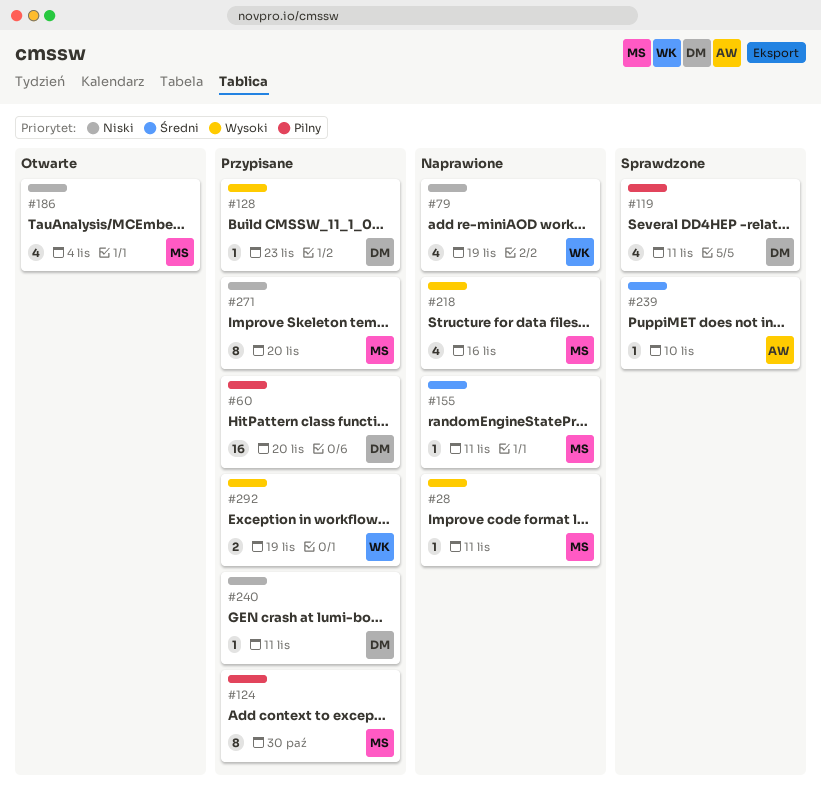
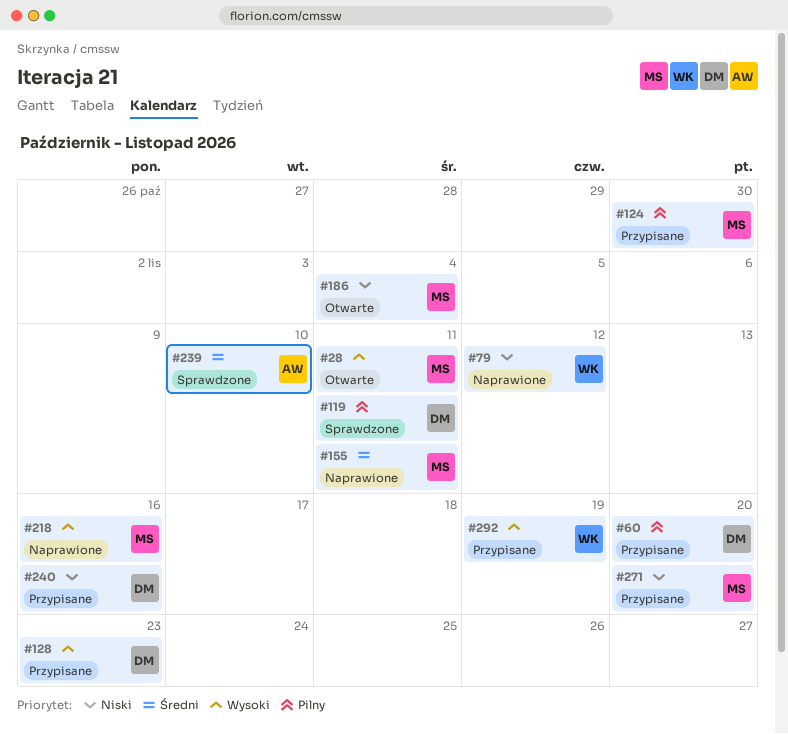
#28, status: Naprawione -> Otwarte
#79, due: Nov 19 -> Nov 12
#240, due: Nov 11 -> Nov 16

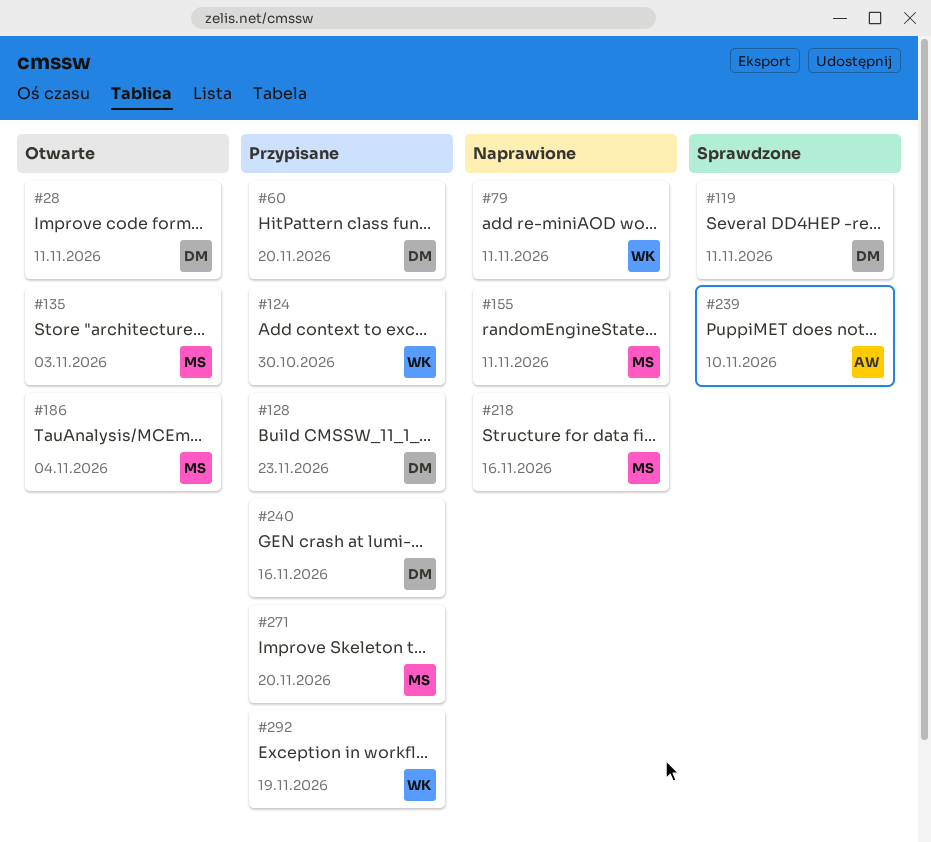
#28, owner: MS -> DM
#79, due: Nov 12 -> Nov 11
#124, owner: MS -> WK
#135: none -> present

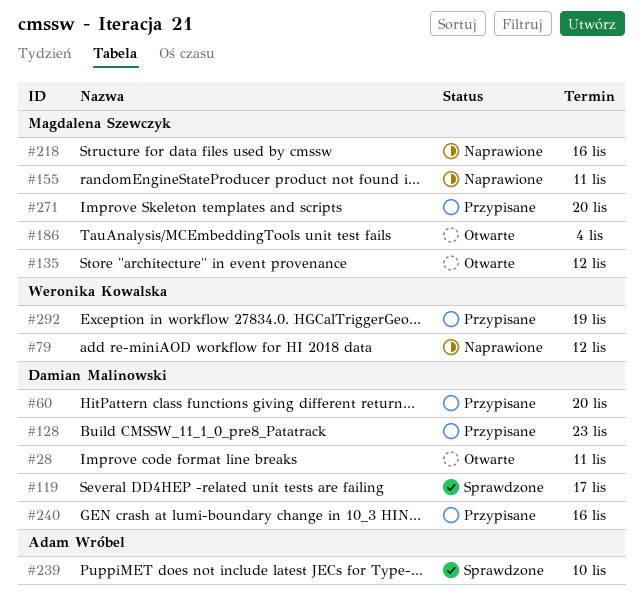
#79, due: Nov 11 -> Nov 12
#119, due: Nov 11 -> Nov 17
#124: present -> none
#135, due: Nov 3 -> Nov 12

